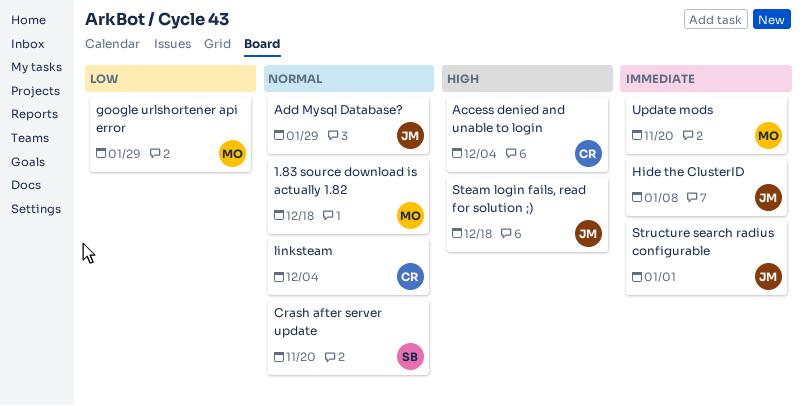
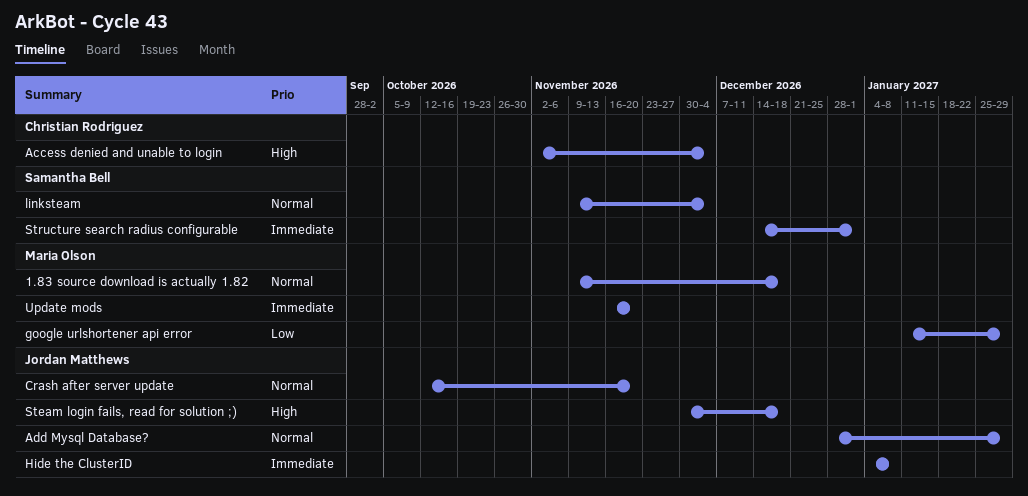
Crash after server update, owner: Samantha Bell -> Jordan Matthews
linksteam, owner: Christian Rodriguez -> Samantha Bell
Structure search radius configurable, owner: Jordan Matthews -> Samantha Bell

